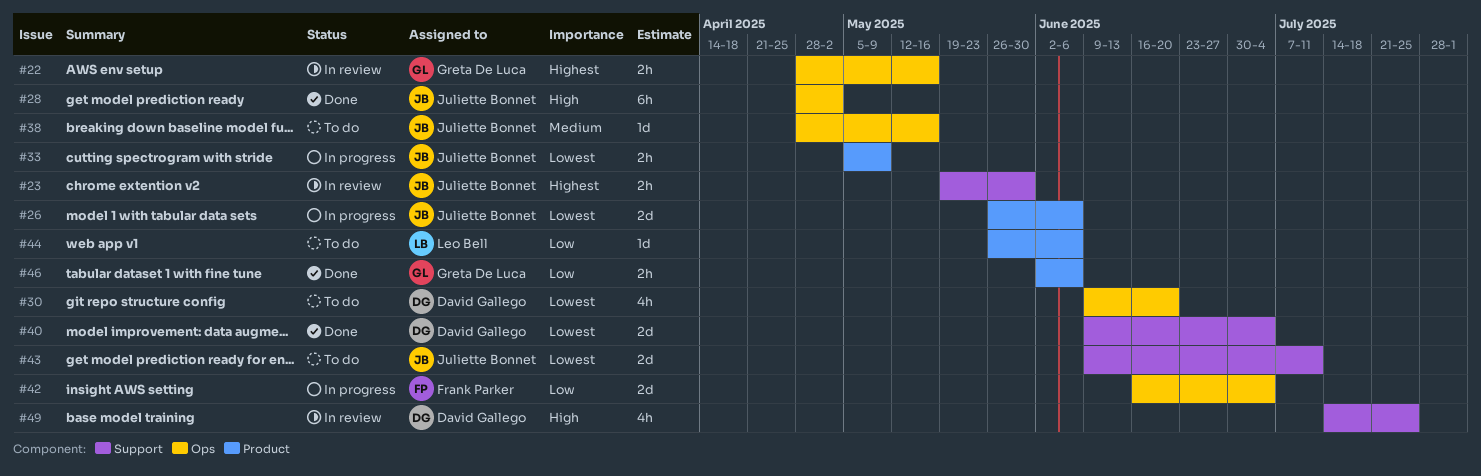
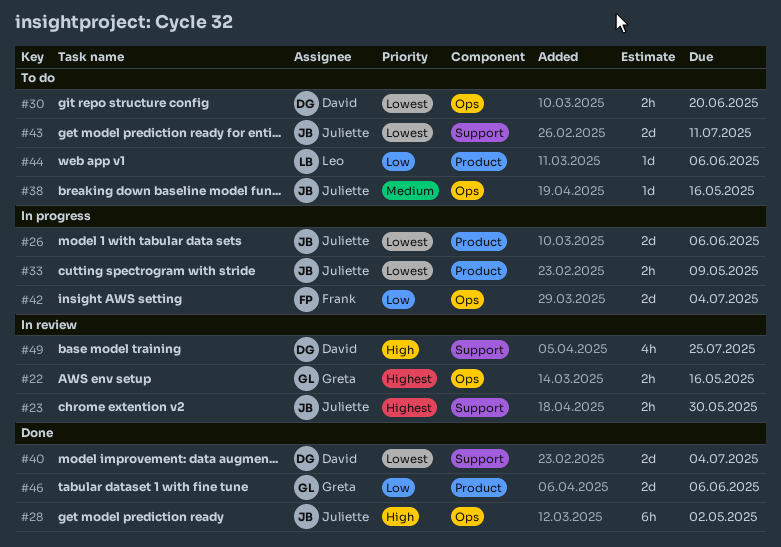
#30, estimate: 4h -> 2h
#46, estimate: 2h -> 2d

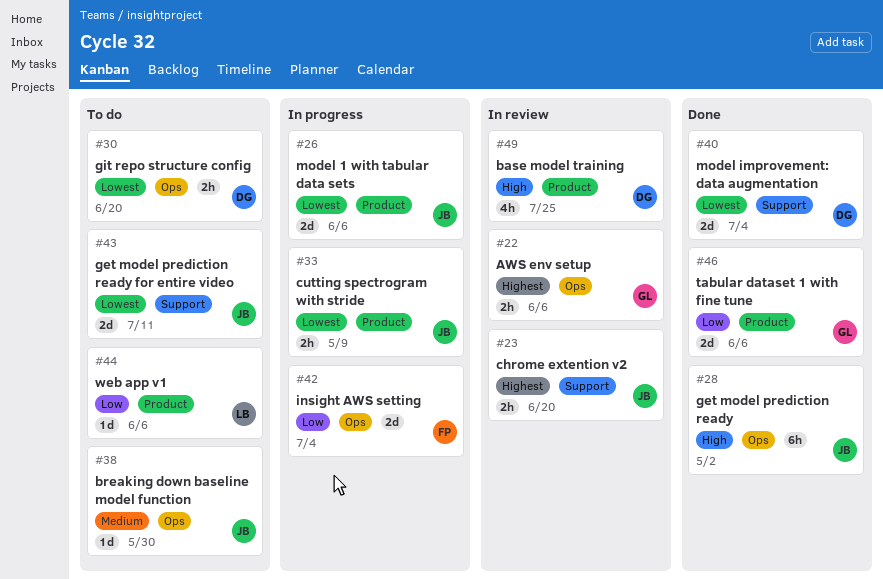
#22, due: May 16 -> Jun 6
#23, due: May 30 -> Jun 20
#38, due: May 16 -> May 30
#49, label: Support -> Product

